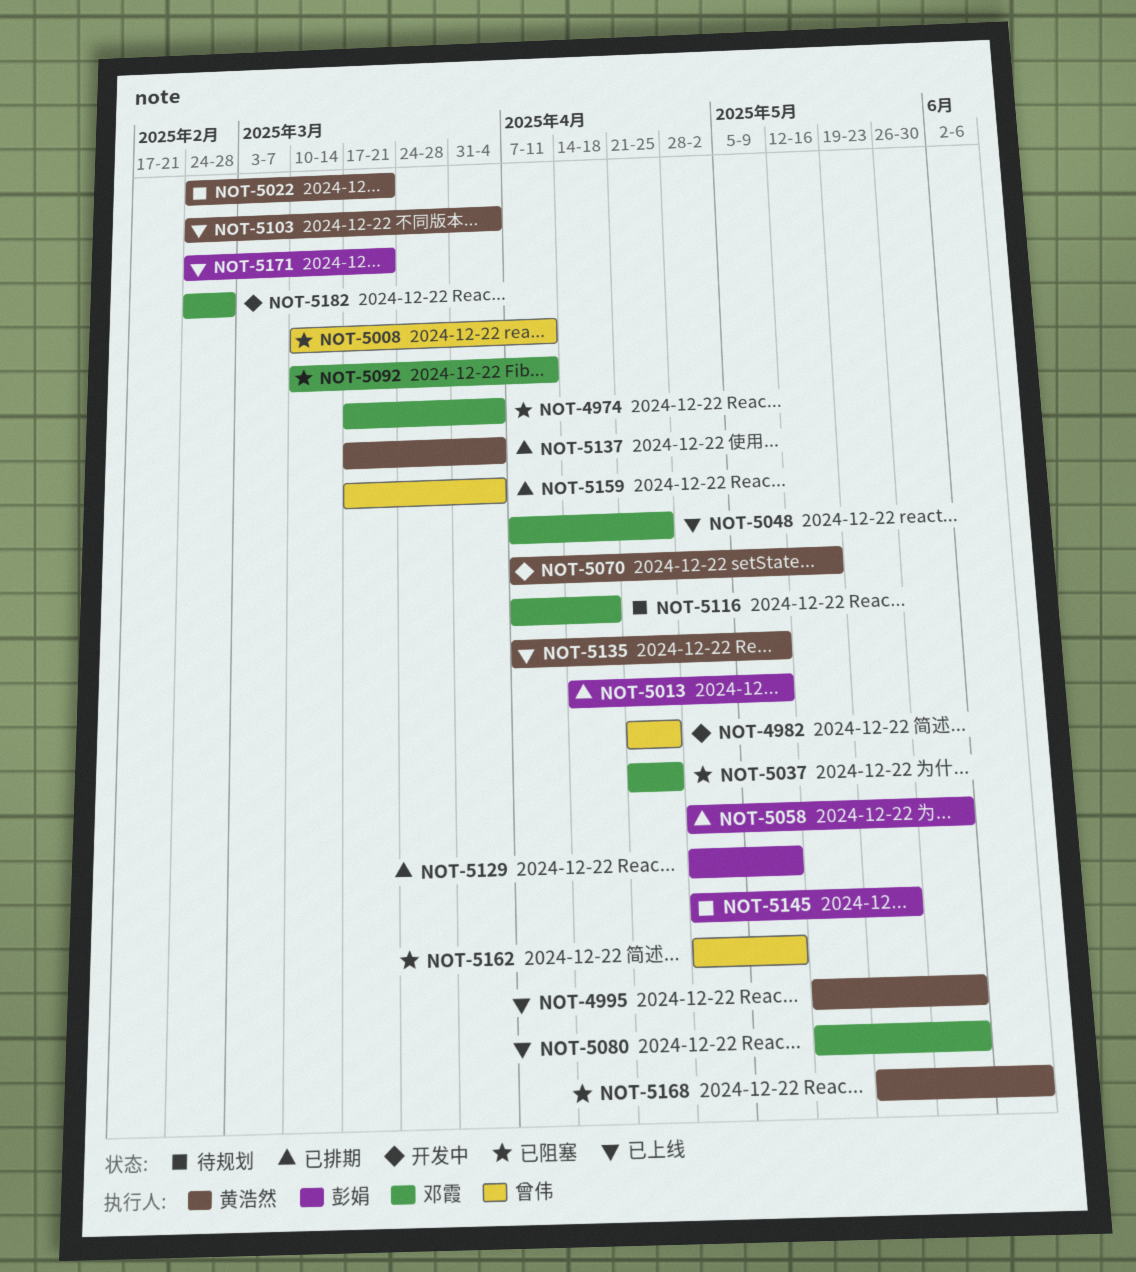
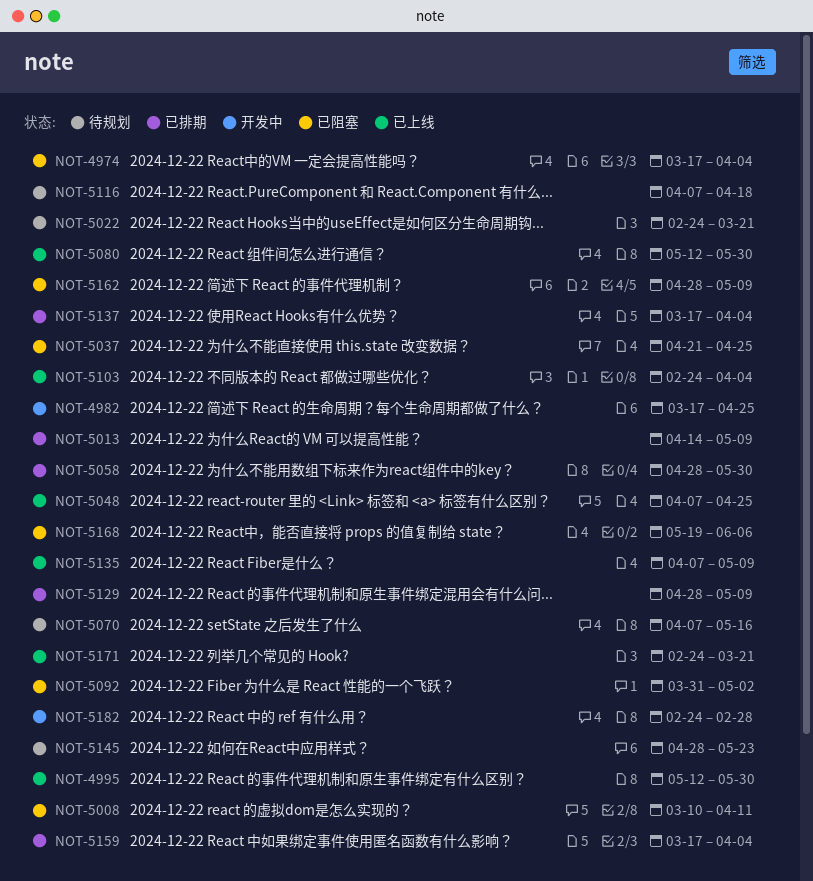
NOT-4982, start: Apr 21 -> Mar 17
NOT-5070, status: 开发中 -> 待规划
NOT-5092, start: Mar 10 -> Mar 31
NOT-5092, due: Apr 11 -> May 2

